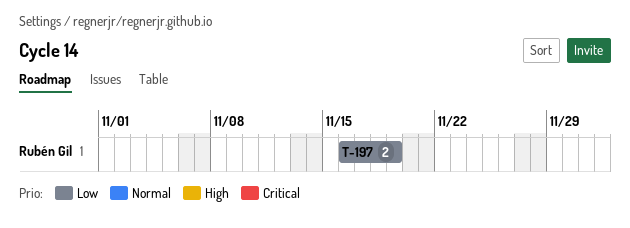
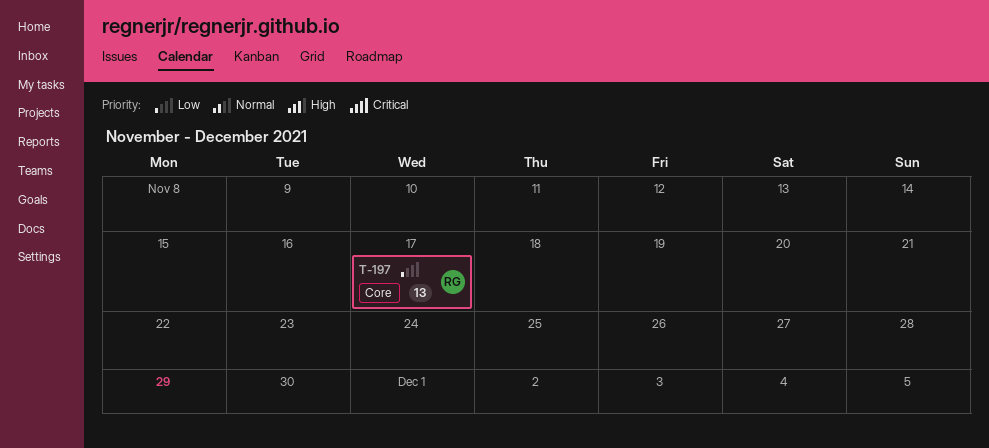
T-197, estimate: 2 -> 13
T-197, due: Nov 19 -> Nov 17

